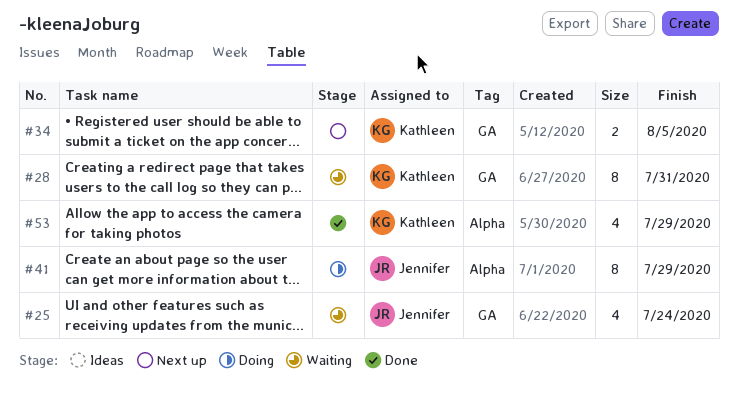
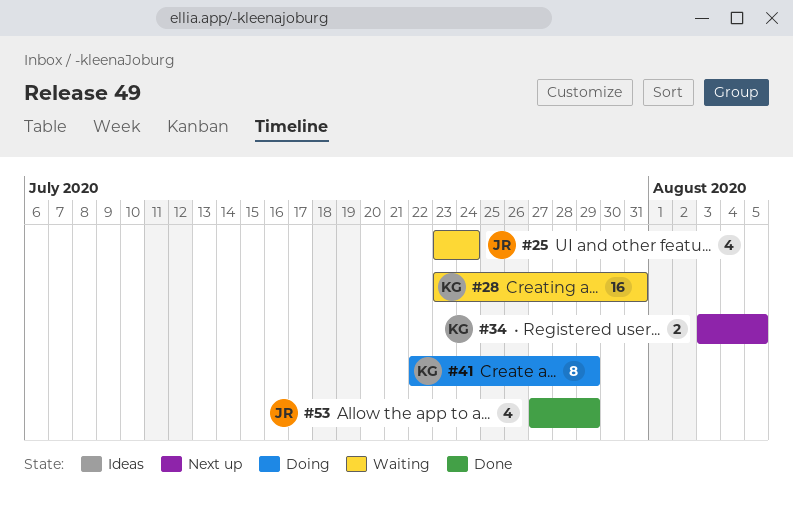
#28, estimate: 8 -> 16
#41, owner: Jennifer -> Kathleen
#53, owner: Kathleen -> Jennifer

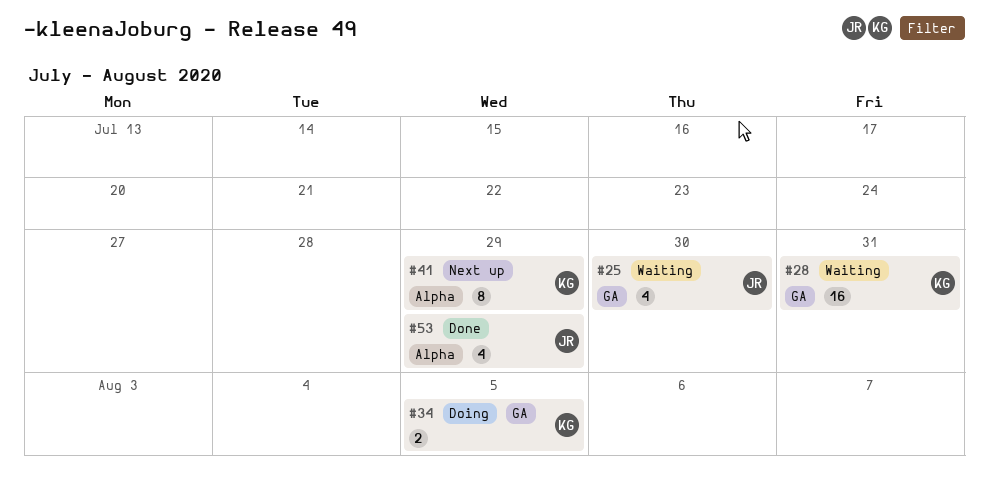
#25, due: Jul 24 -> Jul 30
#34, status: Next up -> Doing
#41, status: Doing -> Next up

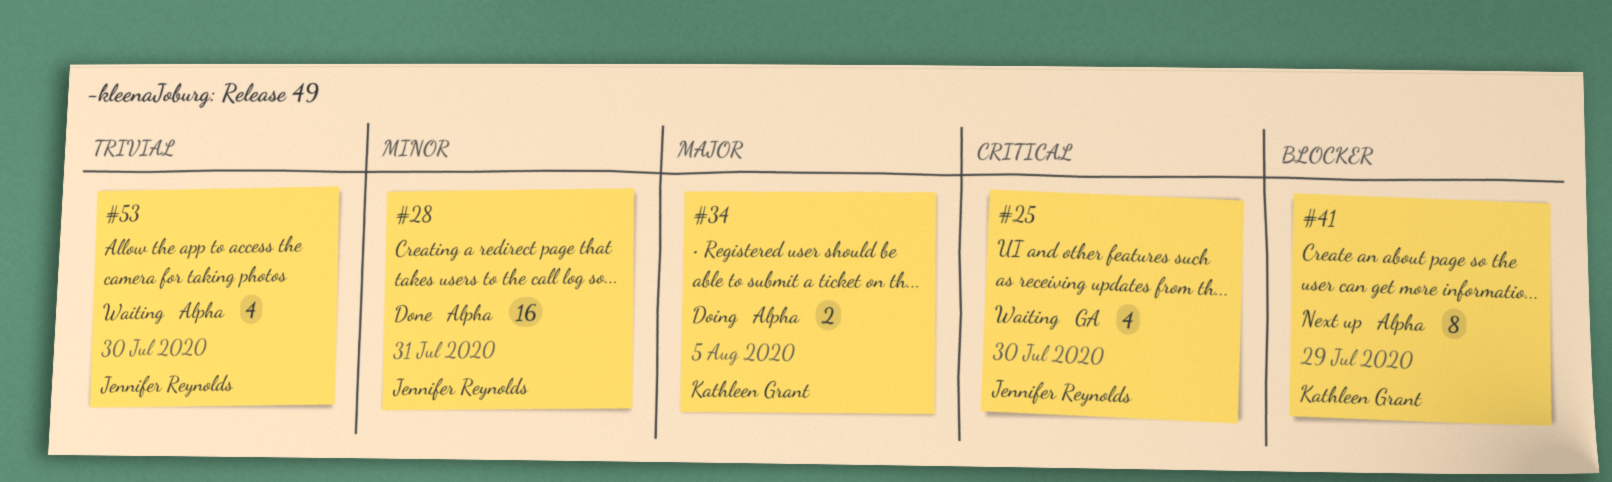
#28, status: Waiting -> Done
#28, owner: Kathleen Grant -> Jennifer Reynolds
#28, label: GA -> Alpha
#34, label: GA -> Alpha
#53, status: Done -> Waiting
#53, due: Jul 29 -> Jul 30

